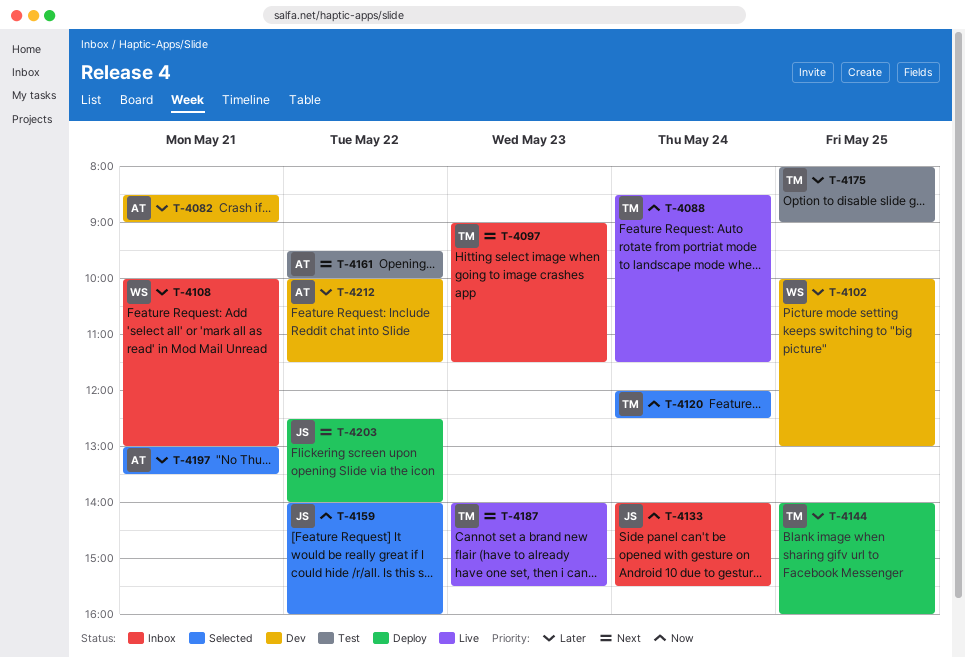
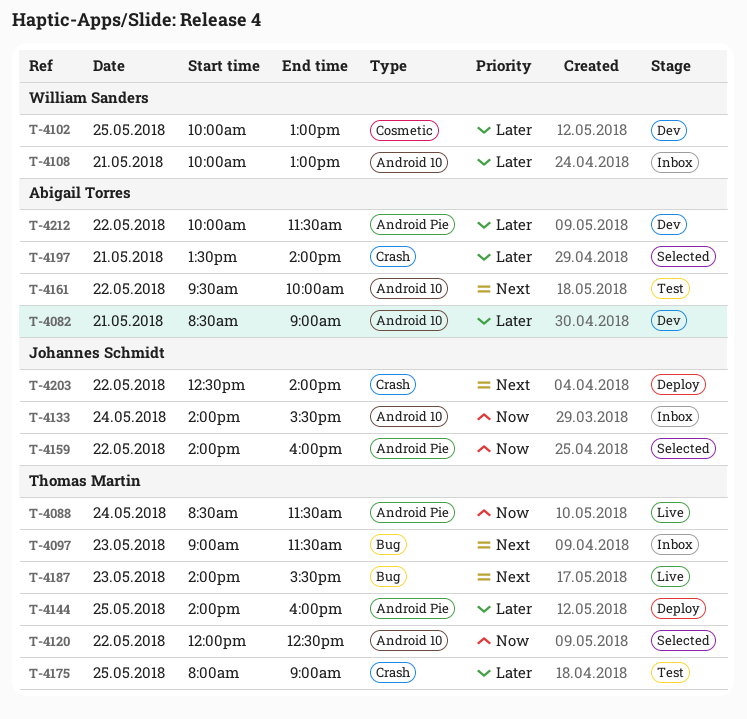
T-4120, day: May 24 -> May 22
T-4197, begins: 13:00 -> 13:30
T-4197, ends: 13:30 -> 14:00

